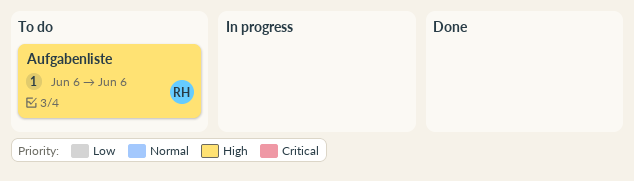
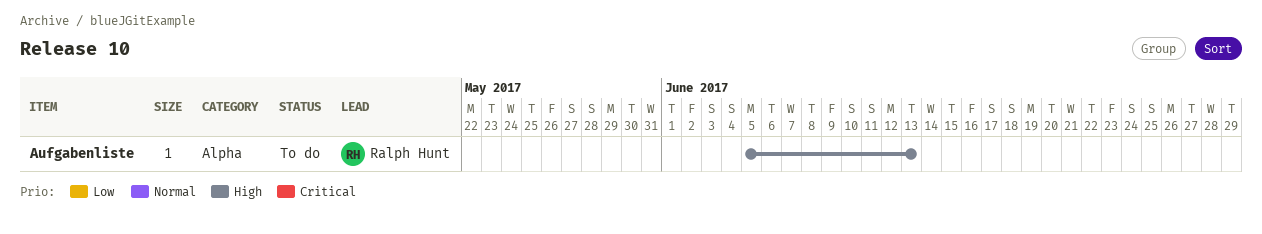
Aufgabenliste, start: Jun 6 -> Jun 5
Aufgabenliste, due: Jun 6 -> Jun 13

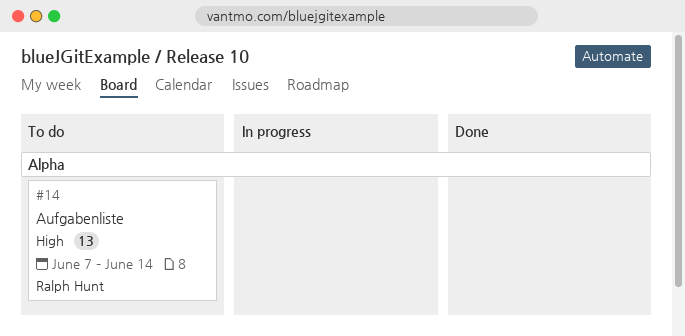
Aufgabenliste, estimate: 1 -> 13
Aufgabenliste, start: Jun 5 -> Jun 7
Aufgabenliste, due: Jun 13 -> Jun 14

